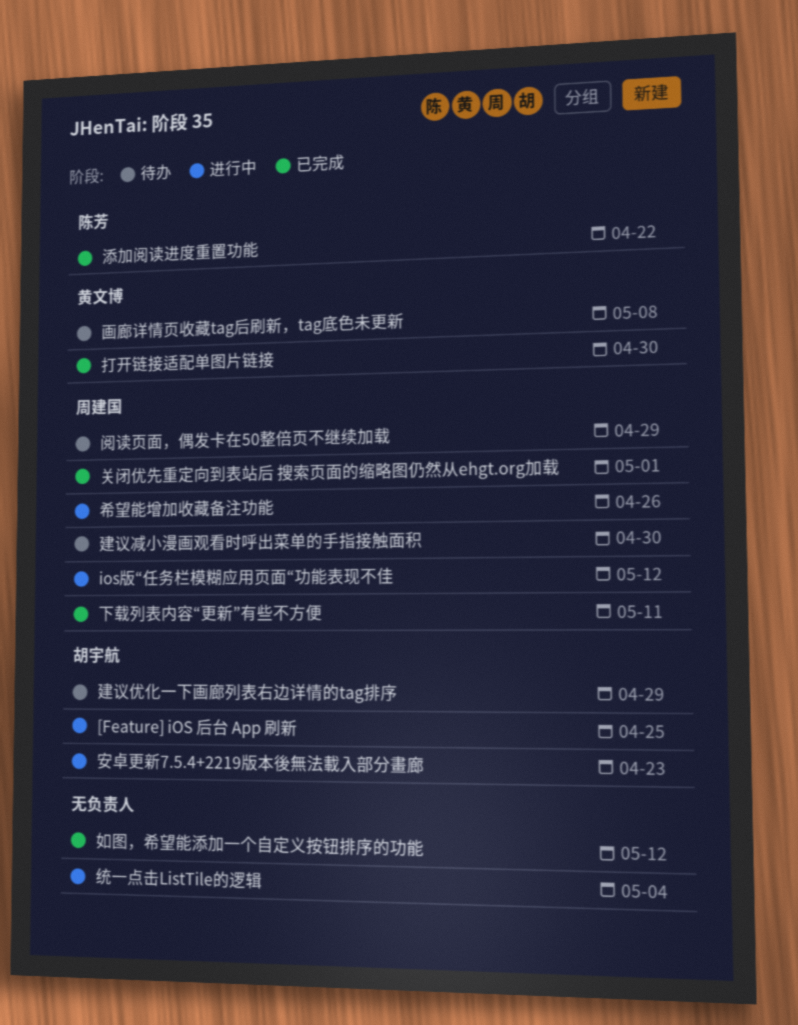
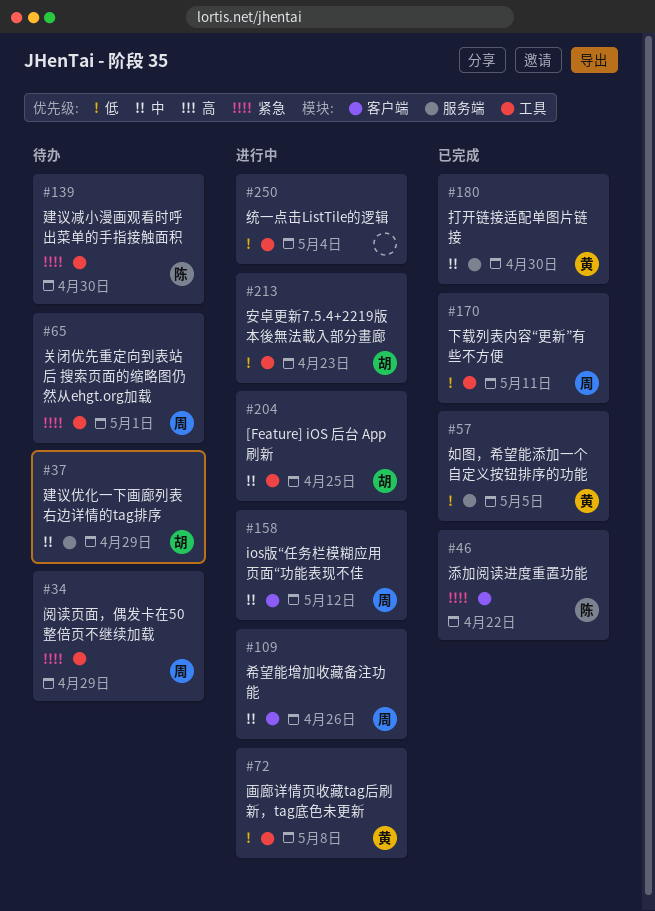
关闭优先重定向到表站后 搜索页面的缩略图仍然从ehgt.org加载, status: 已完成 -> 待办
如图，希望能添加一个自定义按钮排序的功能, owner: none -> 黄文博
如图，希望能添加一个自定义按钮排序的功能, due: May 12 -> May 5
建议减小漫画观看时呼出菜单的手指接触面积, owner: 周建国 -> 陈芳
画廊详情页收藏tag后刷新，tag底色未更新, status: 待办 -> 进行中

